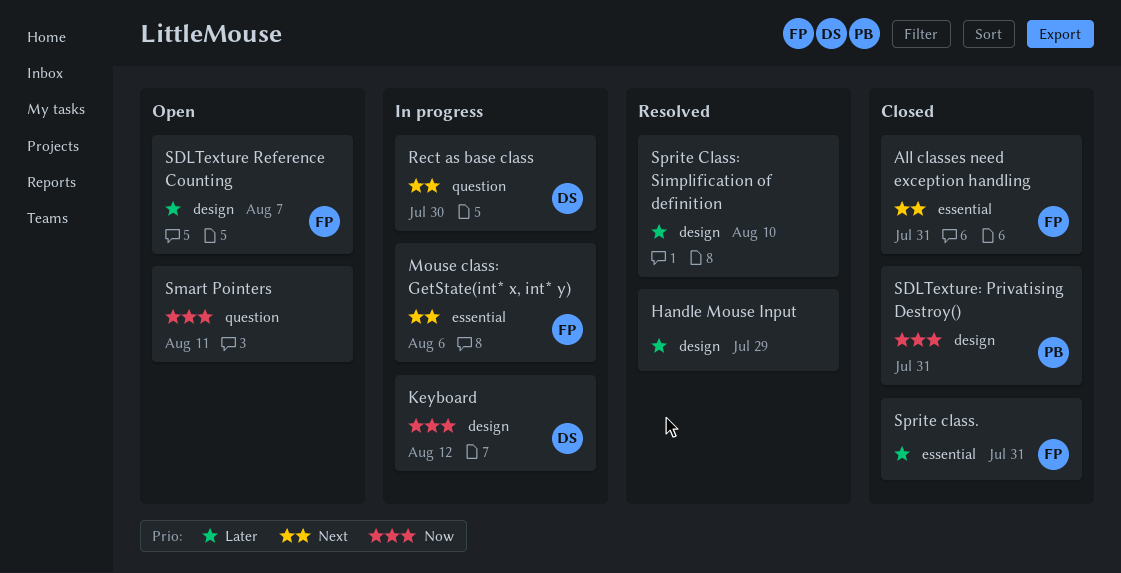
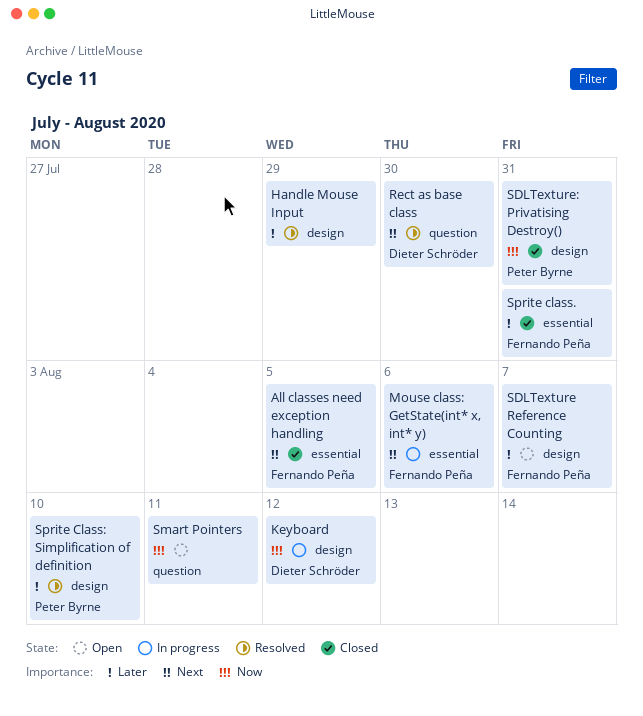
All classes need exception handling, due: Jul 31 -> Aug 5
Rect as base class, status: In progress -> Resolved
Sprite Class: Simplification of definition, owner: none -> Peter Byrne

